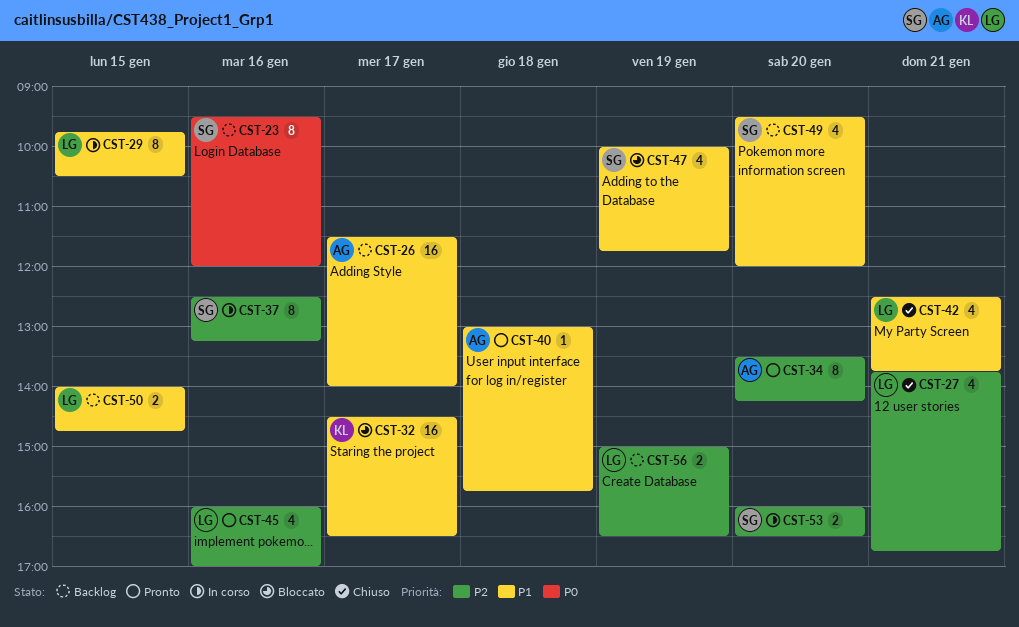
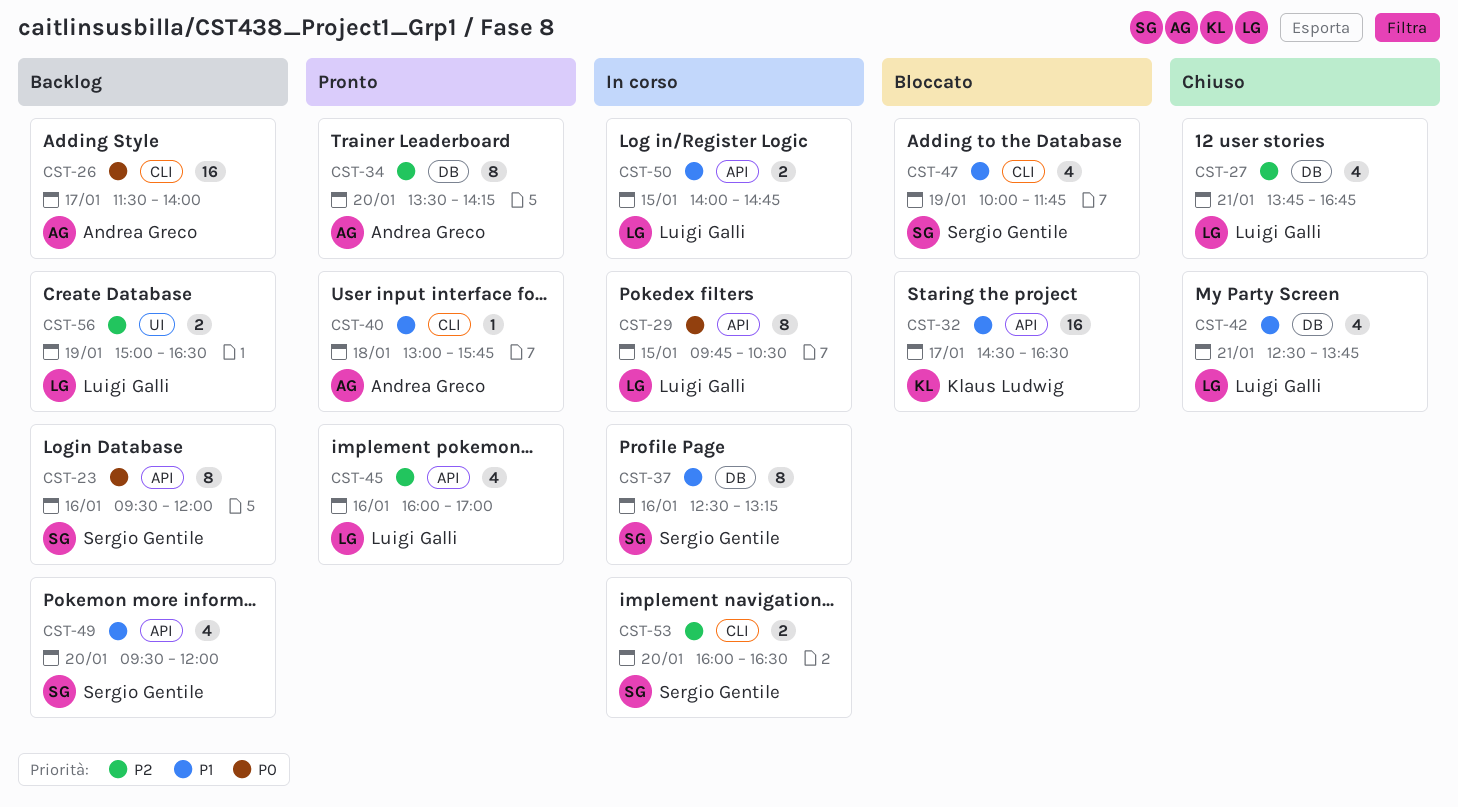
CST-26, priority: P1 -> P0
CST-29, priority: P1 -> P0
CST-37, priority: P2 -> P1
CST-50, status: Backlog -> In corso

